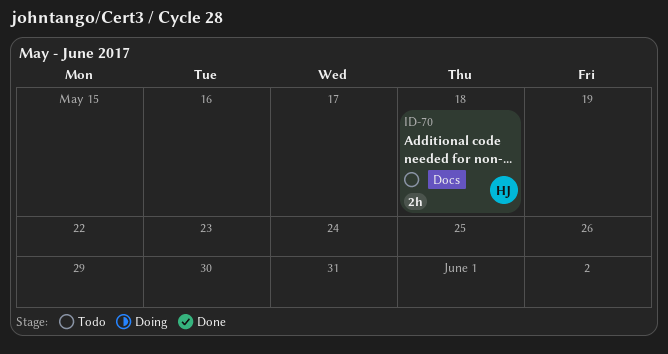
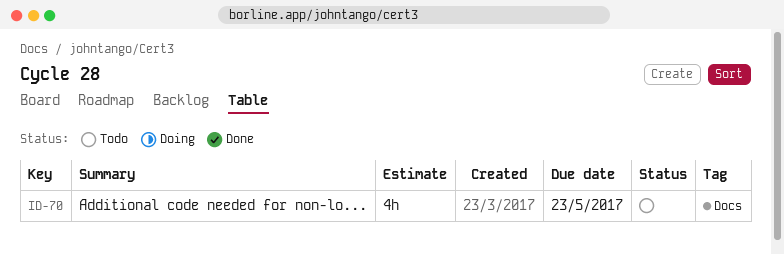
ID-70, estimate: 2h -> 4h
ID-70, due: May 18 -> May 23

